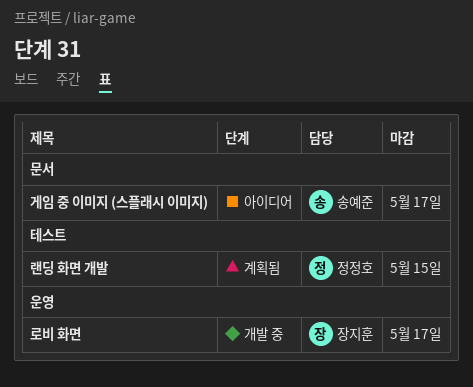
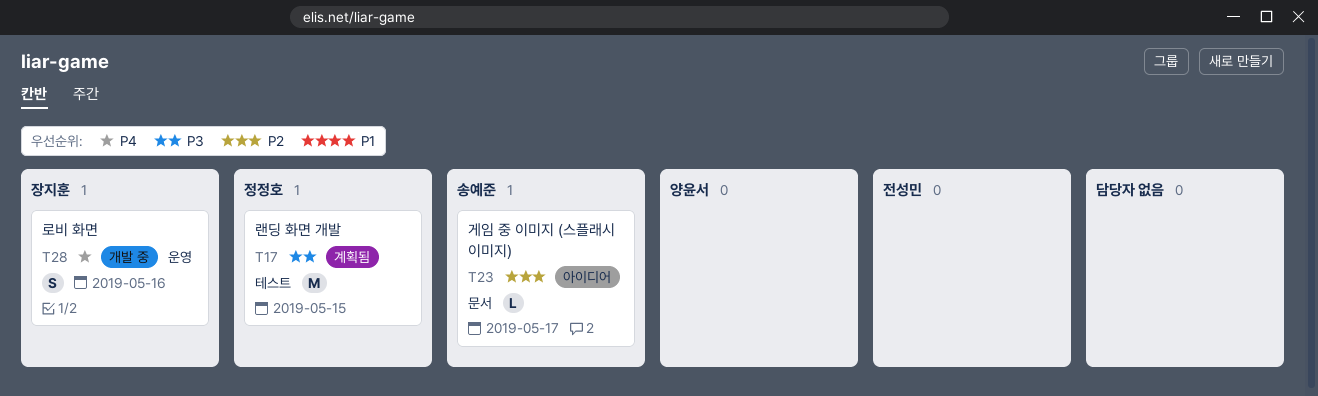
로비 화면, due: May 17 -> May 16

